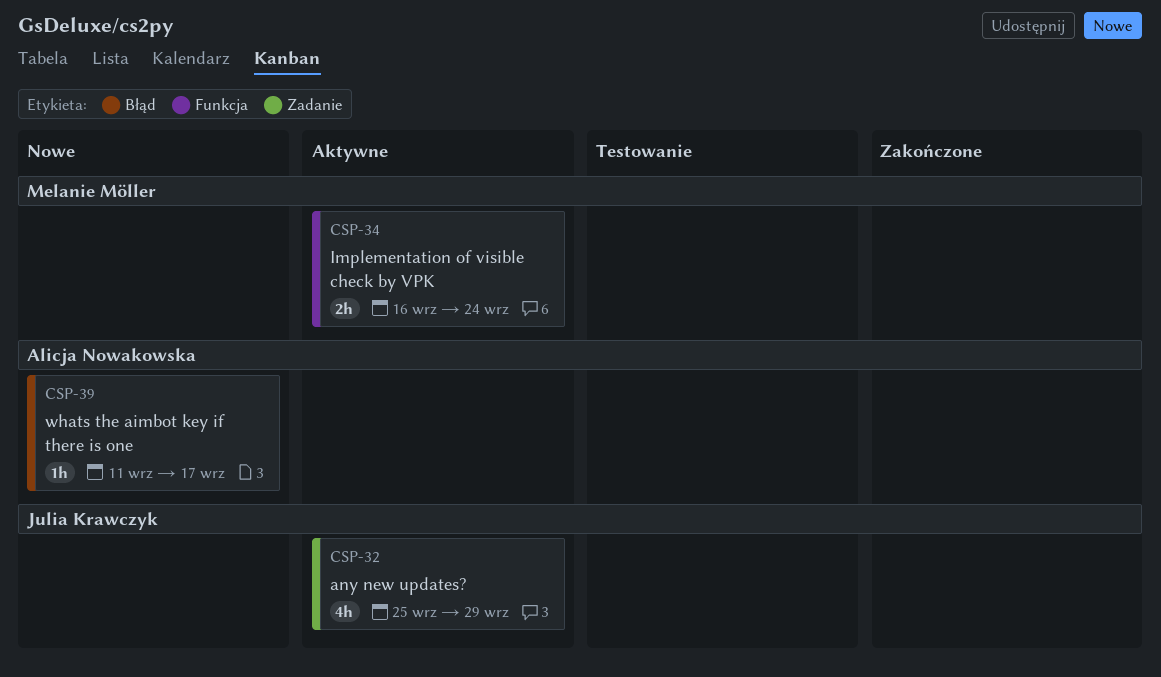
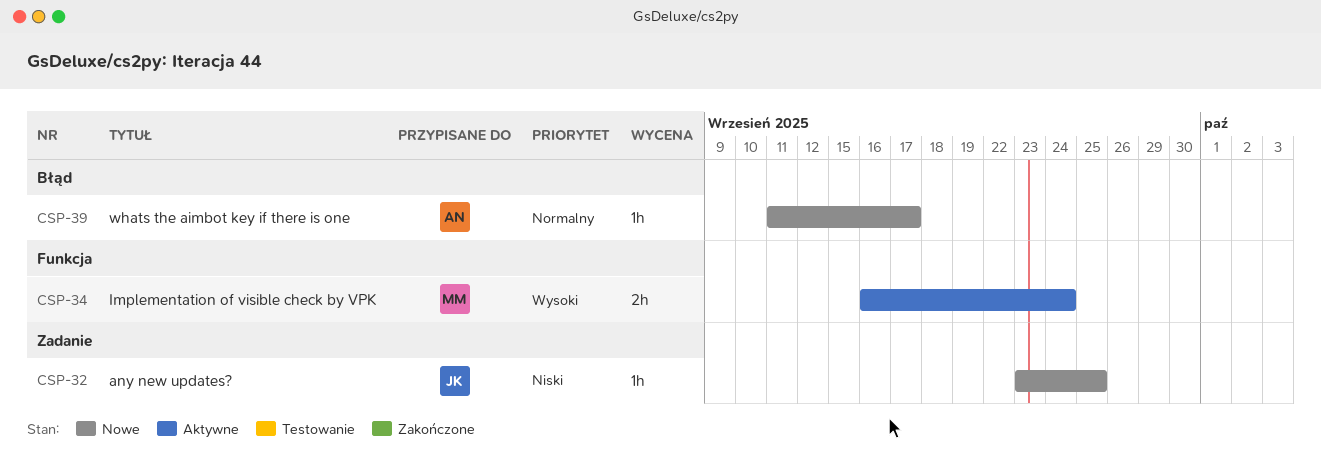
CSP-32, status: Aktywne -> Nowe
CSP-32, estimate: 4h -> 1h
CSP-32, start: Sep 25 -> Sep 23
CSP-32, due: Sep 29 -> Sep 25

